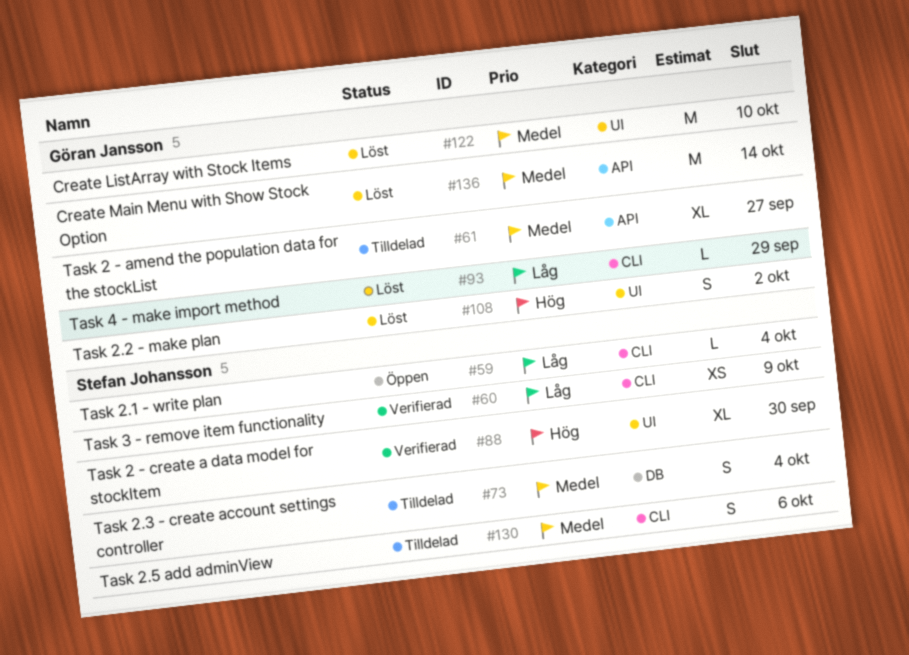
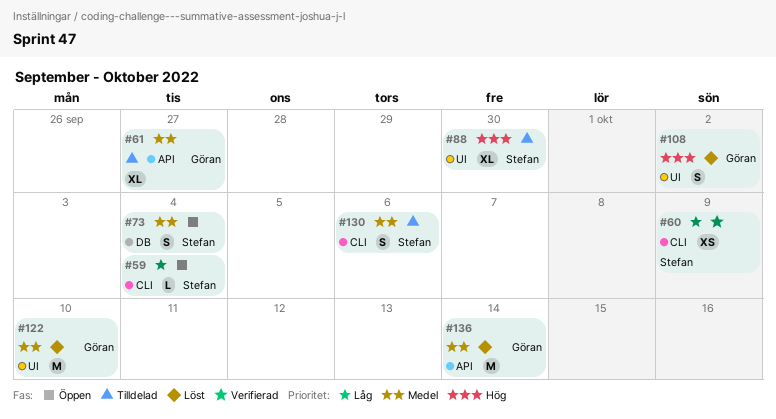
#73, status: Tilldelad -> Öppen
#88, status: Verifierad -> Tilldelad
#93: present -> none

